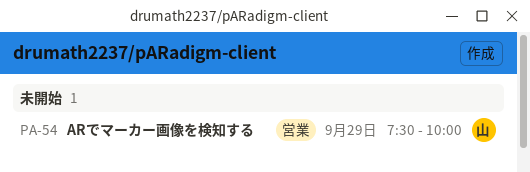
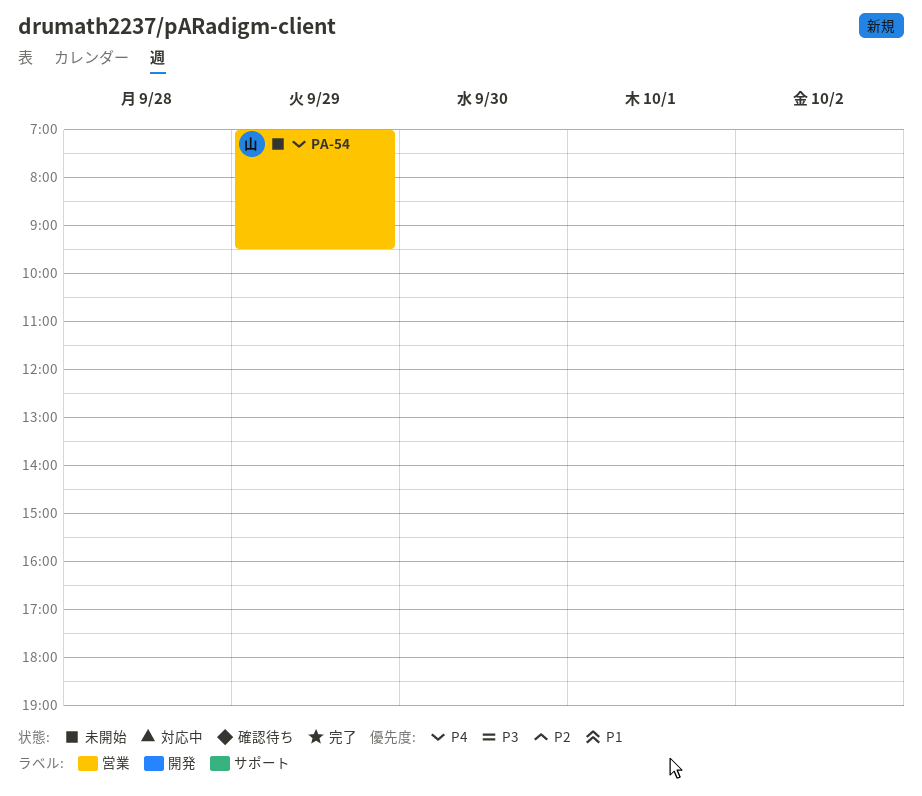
PA-54, begins: 07:30 -> 07:00
PA-54, ends: 10:00 -> 09:30

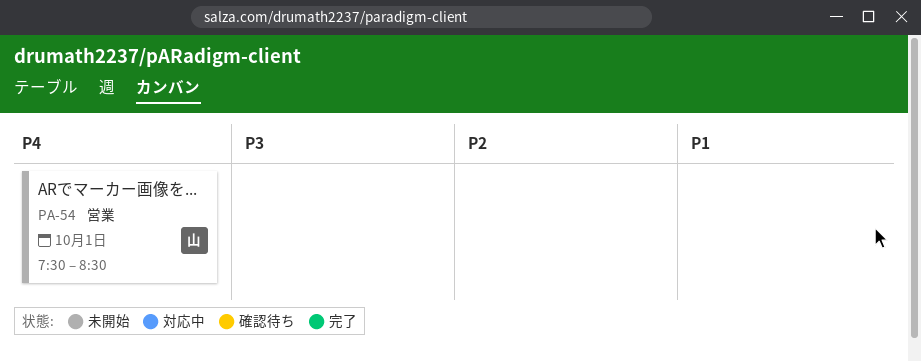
PA-54, day: Sep 29 -> Oct 1
PA-54, begins: 07:00 -> 07:30
PA-54, ends: 09:30 -> 08:30

